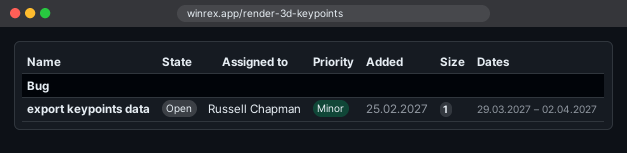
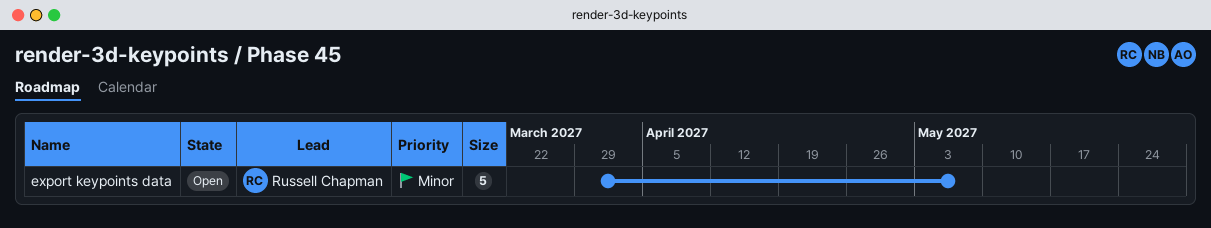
export keypoints data, estimate: 1 -> 5
export keypoints data, due: Apr 2 -> May 7

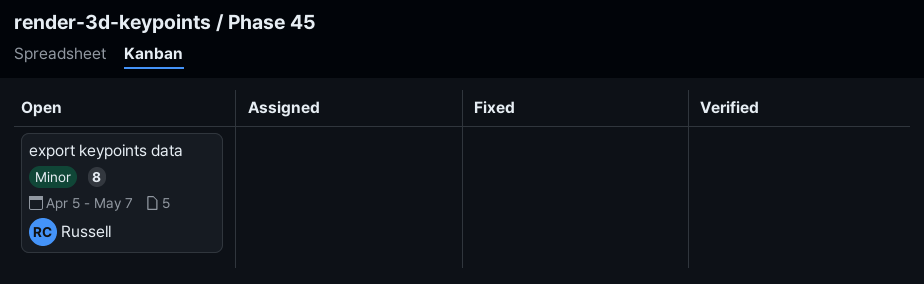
export keypoints data, estimate: 5 -> 8
export keypoints data, start: Mar 29 -> Apr 5

